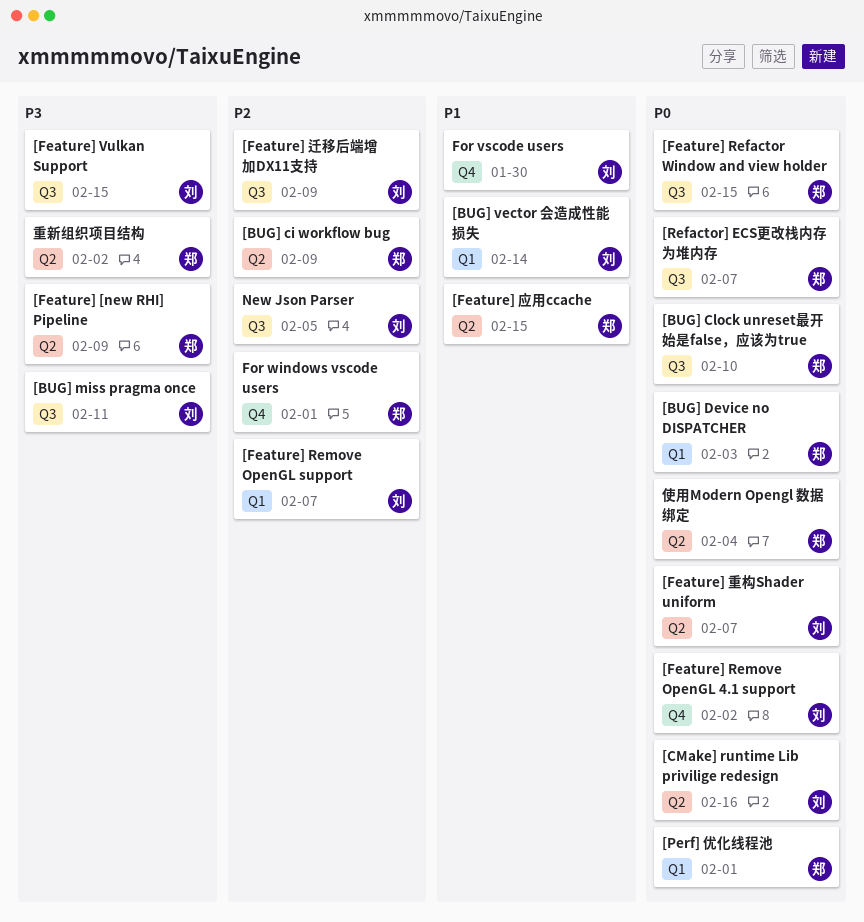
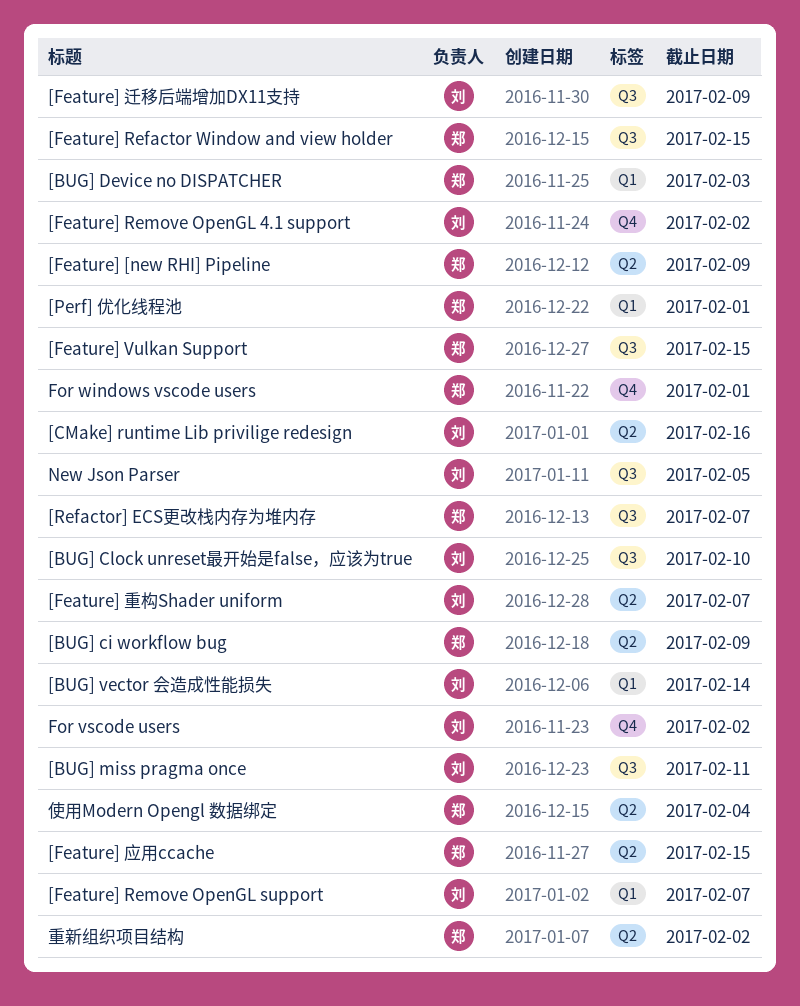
[BUG] Clock unreset最开始是false，应该为true, owner: 郑 -> 刘
[Feature] Vulkan Support, owner: 刘 -> 郑
For vscode users, due: Jan 30 -> Feb 2

